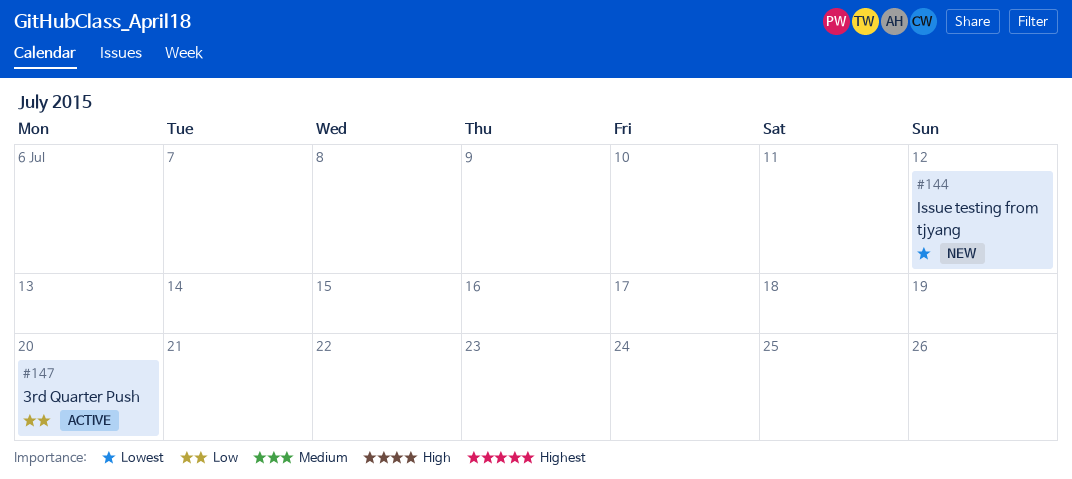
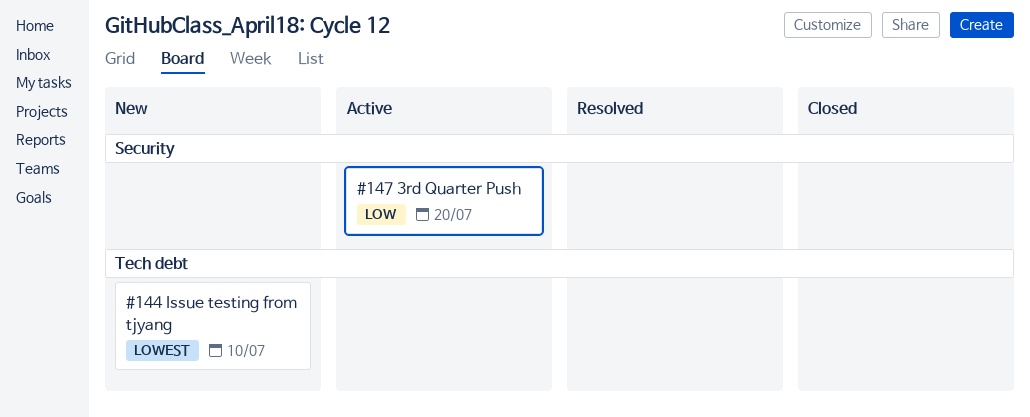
#144, due: Jul 12 -> Jul 10

